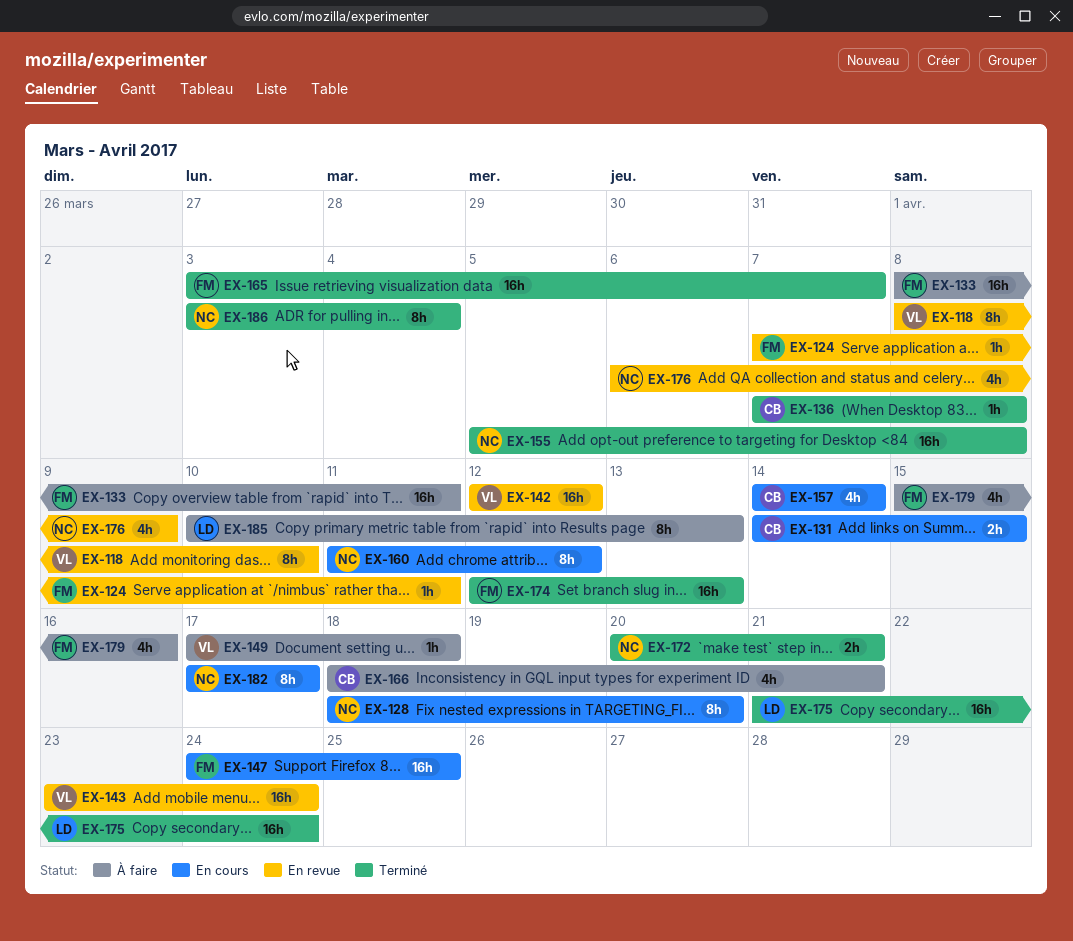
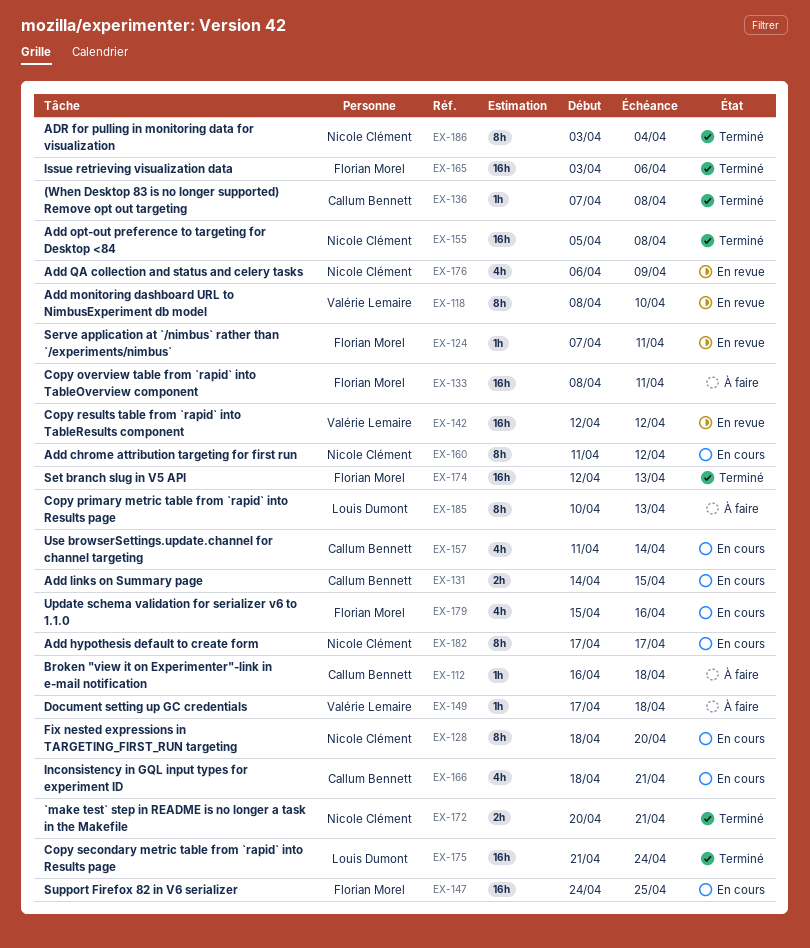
EX-112: none -> present
EX-143: present -> none
EX-157, start: Apr 14 -> Apr 11
EX-165, due: Apr 7 -> Apr 6
EX-166, status: À faire -> En cours
EX-179, status: À faire -> En cours

